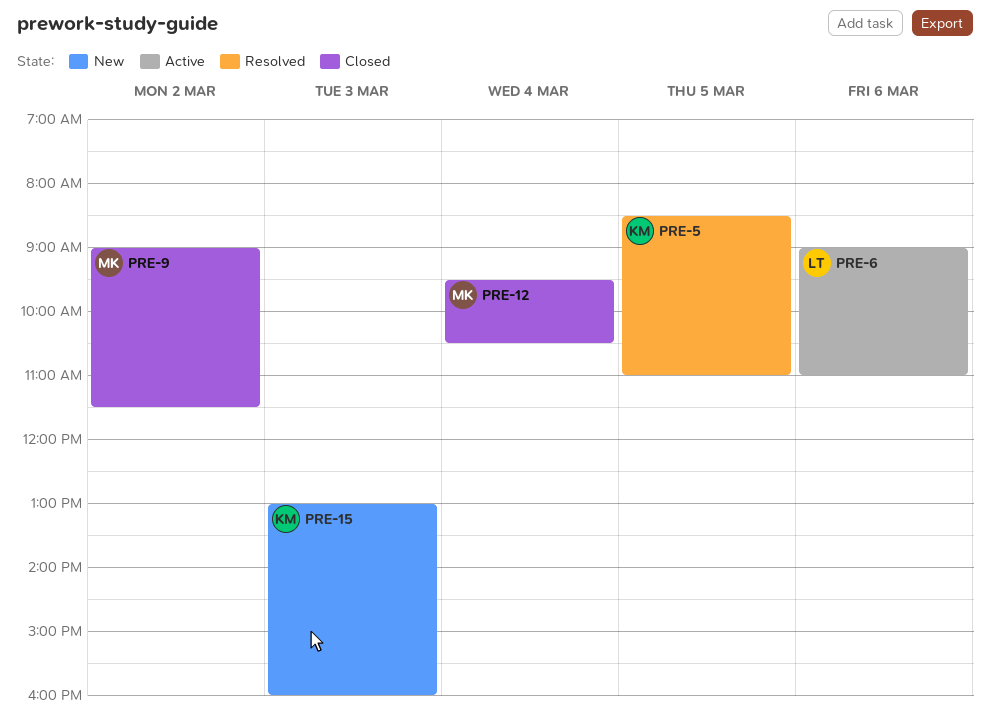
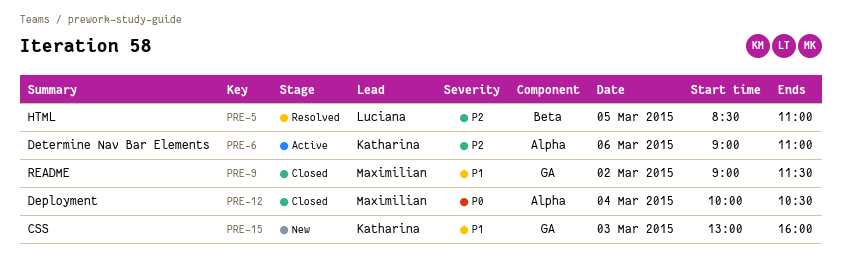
PRE-5, owner: Katharina -> Luciana
PRE-6, owner: Luciana -> Katharina
PRE-12, begins: 09:30 -> 10:00

